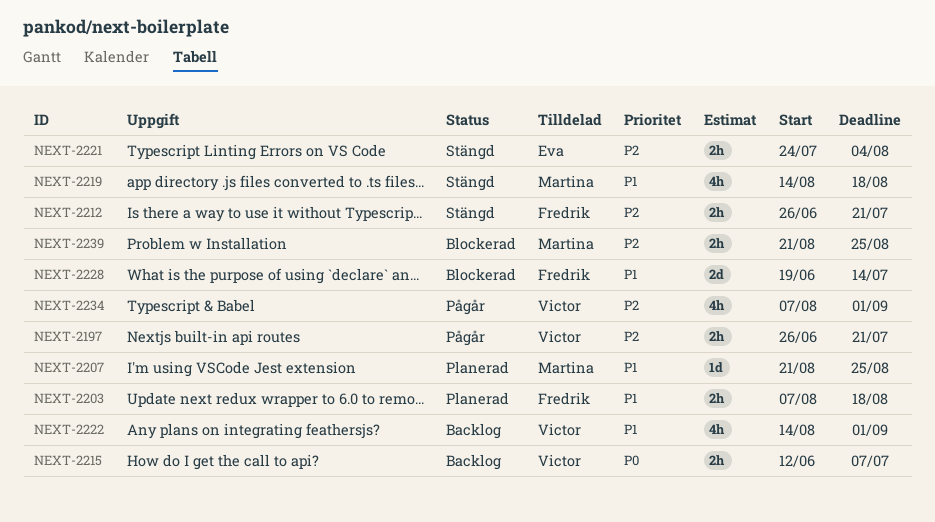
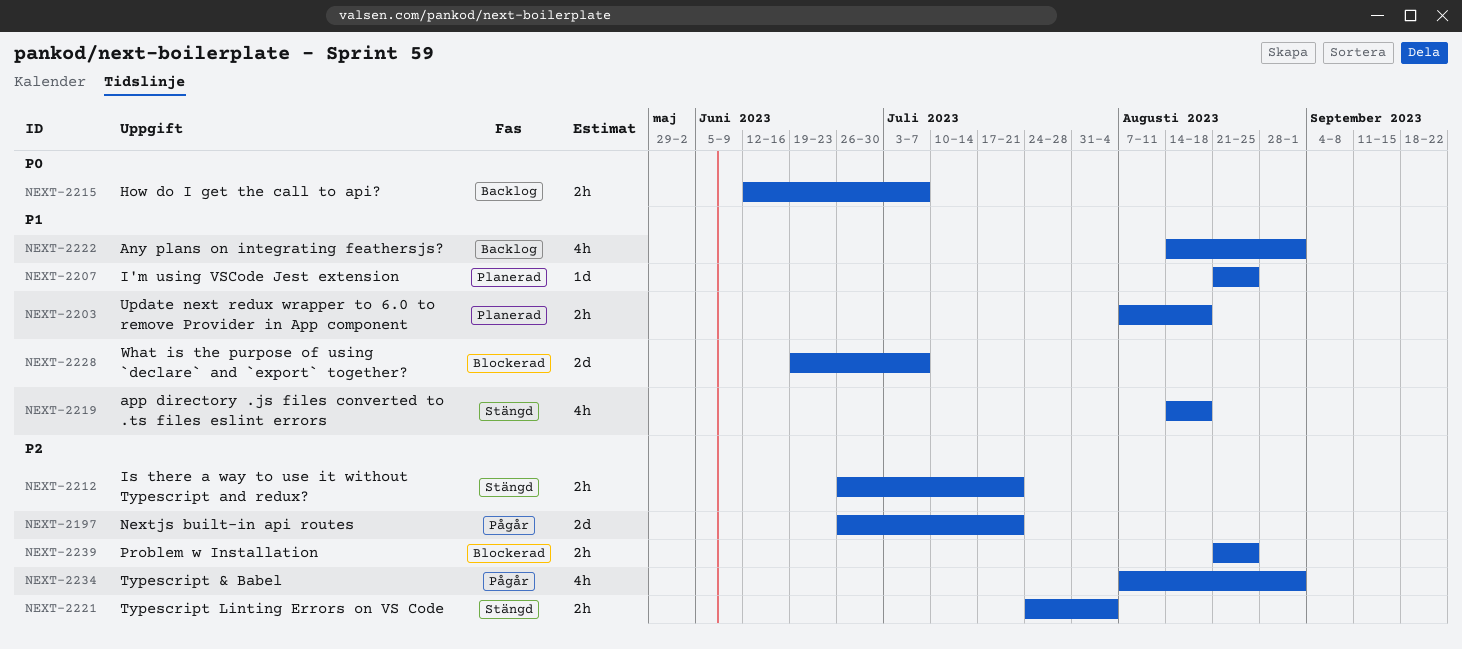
NEXT-2197, estimate: 2h -> 2d
NEXT-2228, due: Jul 14 -> Jul 7

